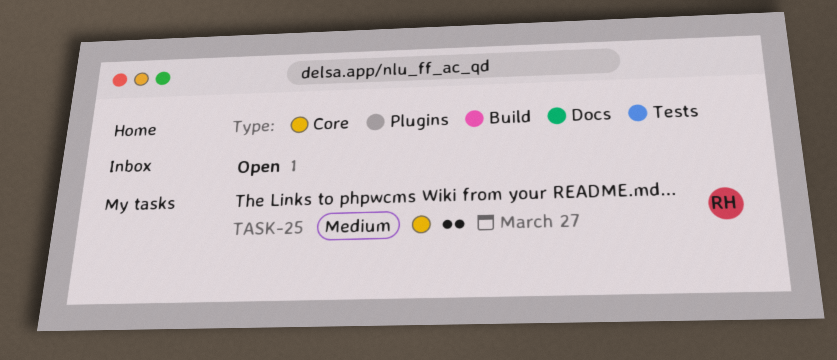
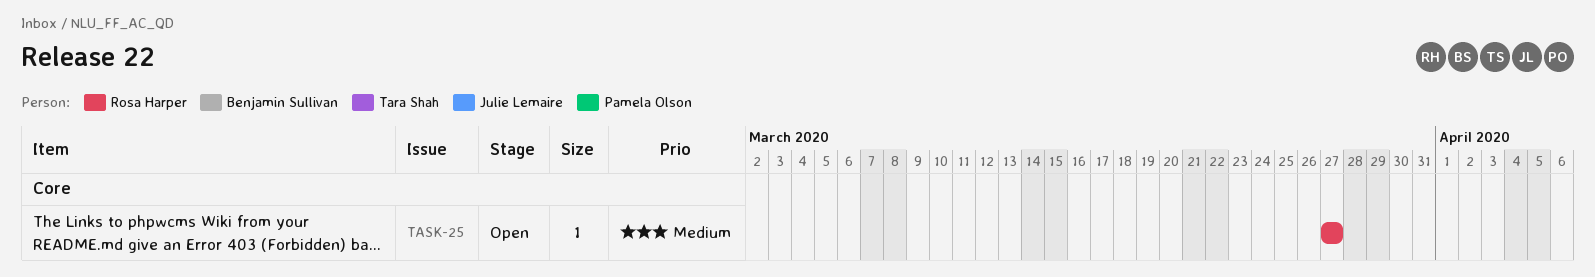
TASK-25, estimate: 2 -> 1

